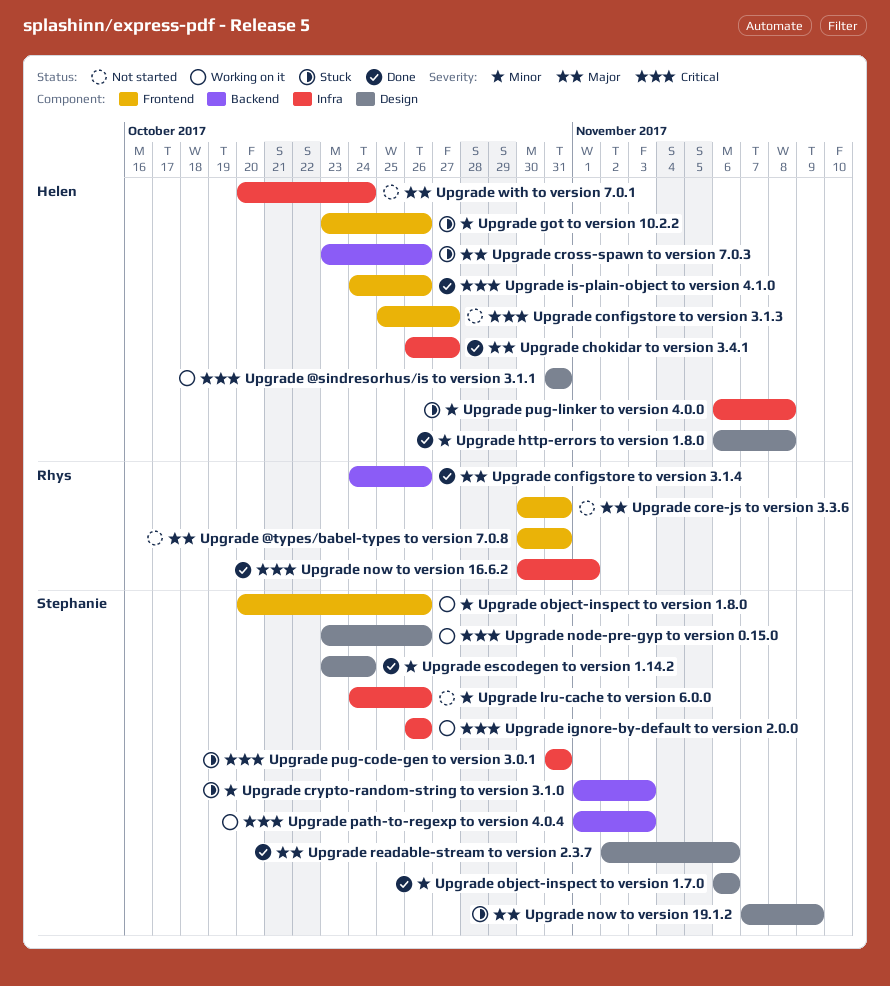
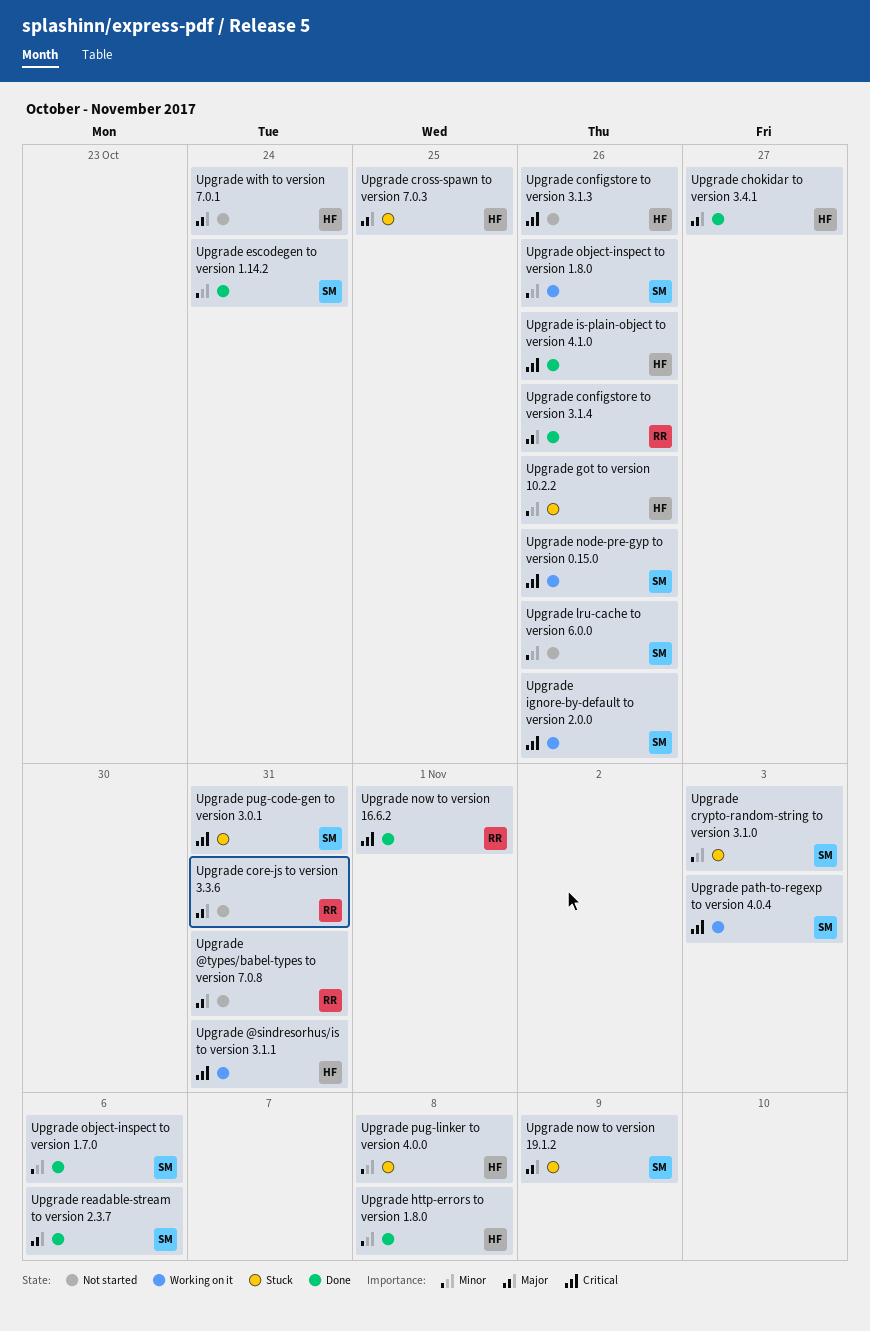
Upgrade configstore to version 3.1.3, due: Oct 27 -> Oct 26
Upgrade cross-spawn to version 7.0.3, due: Oct 26 -> Oct 25

